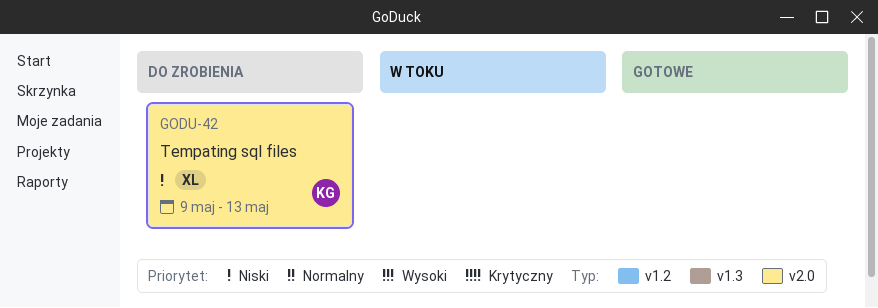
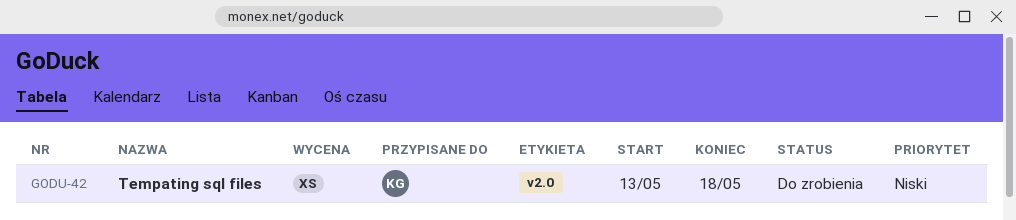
GODU-42, estimate: XL -> XS
GODU-42, start: May 9 -> May 13
GODU-42, due: May 13 -> May 18

